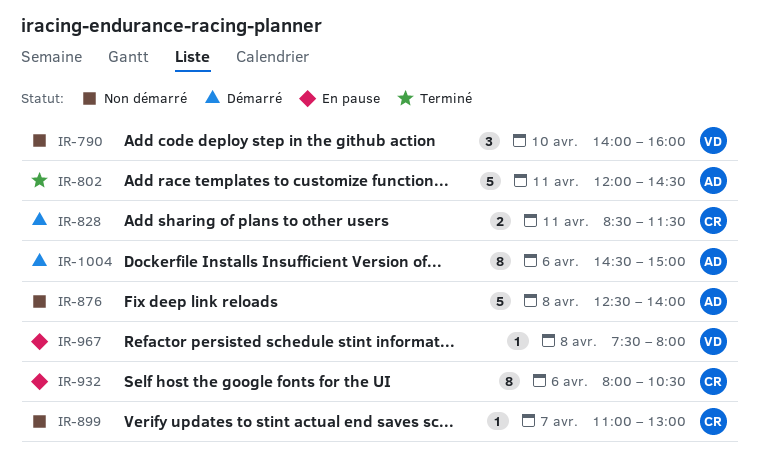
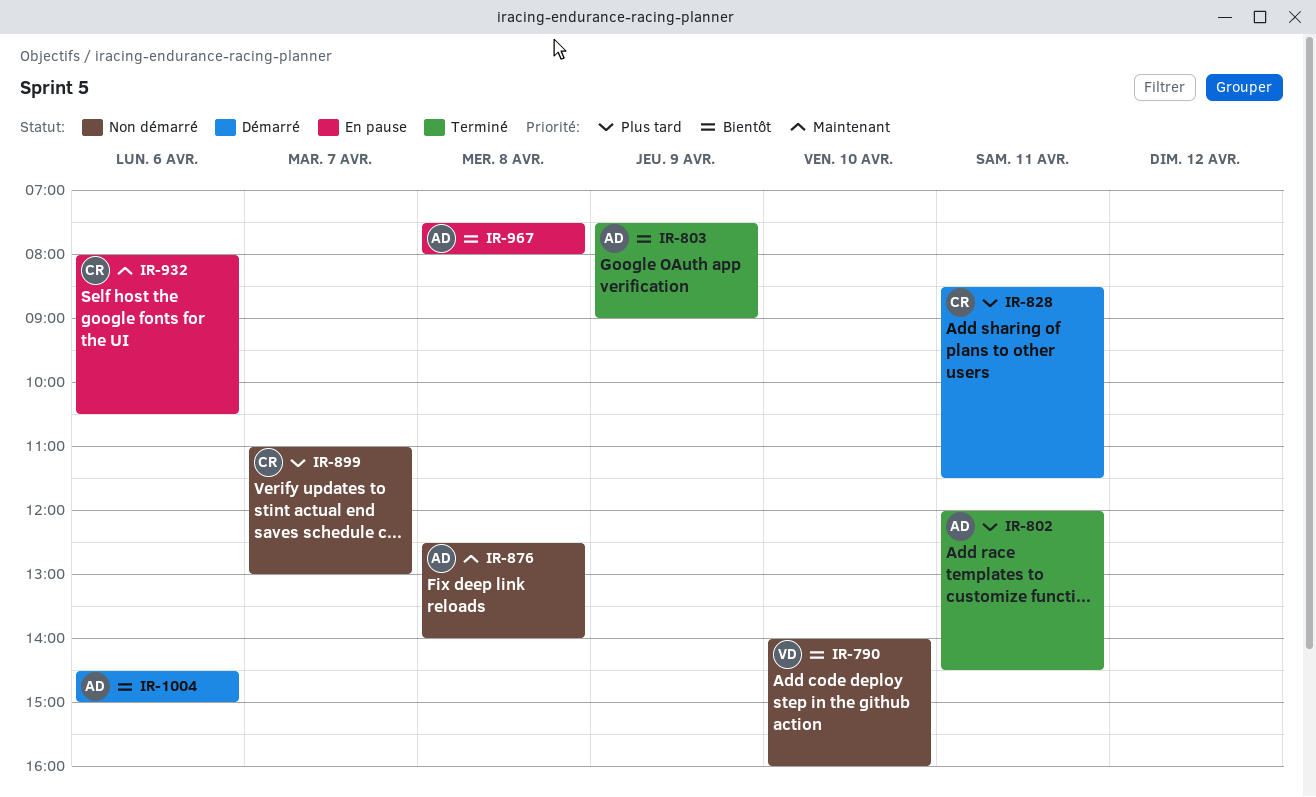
IR-803: none -> present
IR-967, owner: VD -> AD

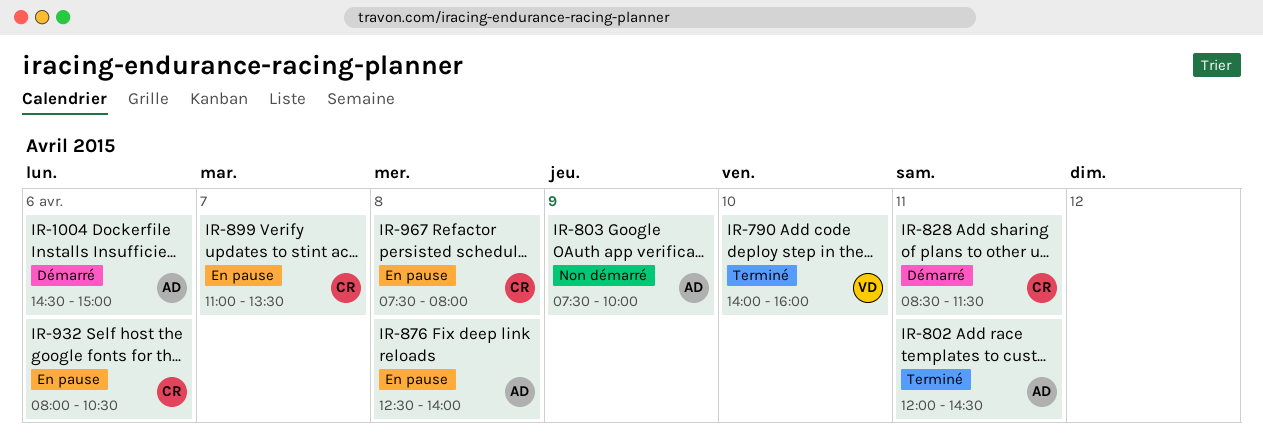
IR-790, status: Non démarré -> Terminé
IR-803, status: Terminé -> Non démarré
IR-803, ends: 09:00 -> 10:00
IR-876, status: Non démarré -> En pause
IR-899, status: Non démarré -> En pause
IR-899, ends: 13:00 -> 13:30
IR-967, owner: AD -> CR

